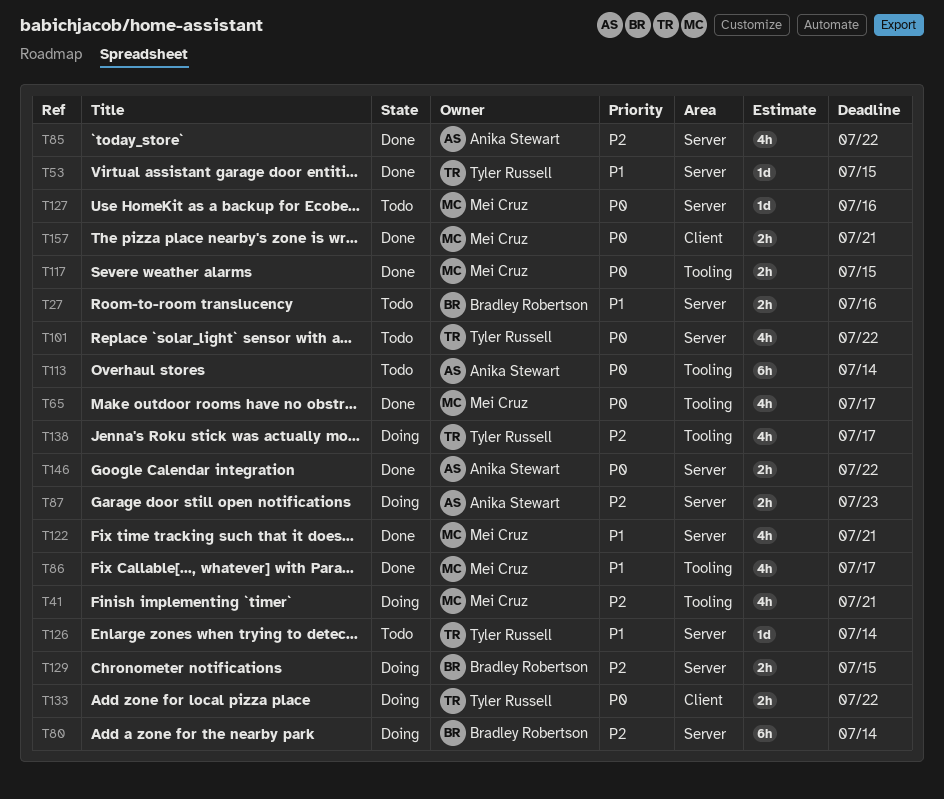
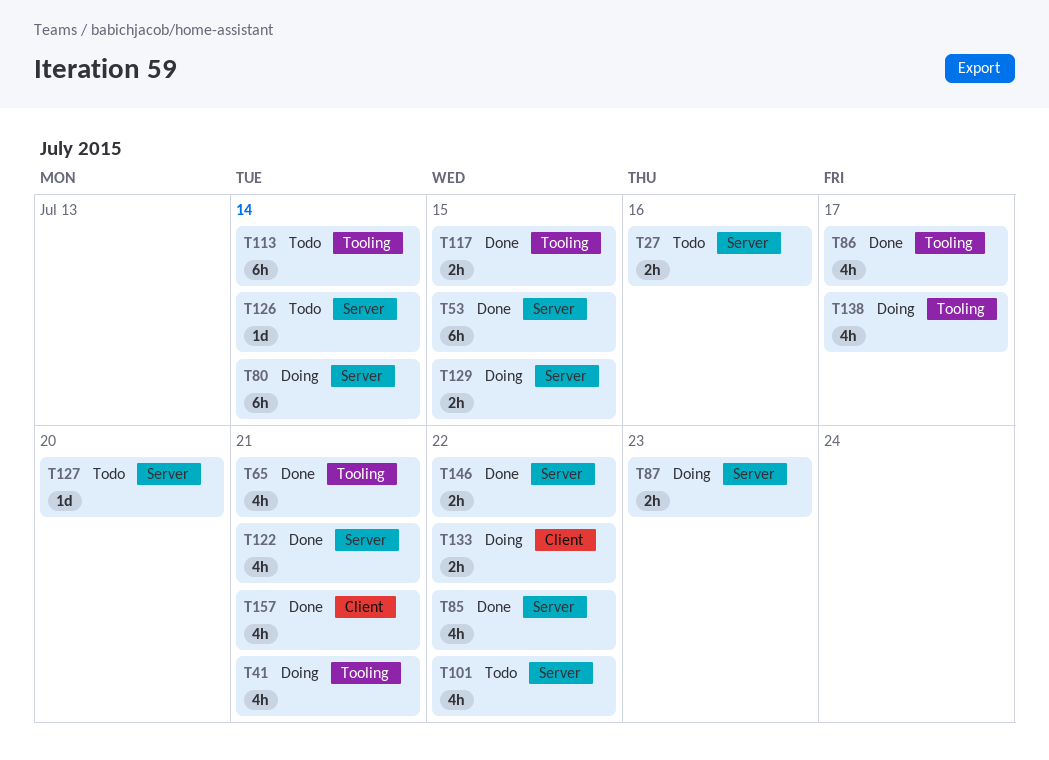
T53, estimate: 1d -> 6h
T65, due: Jul 17 -> Jul 21
T127, due: Jul 16 -> Jul 20
T157, estimate: 2h -> 4h

